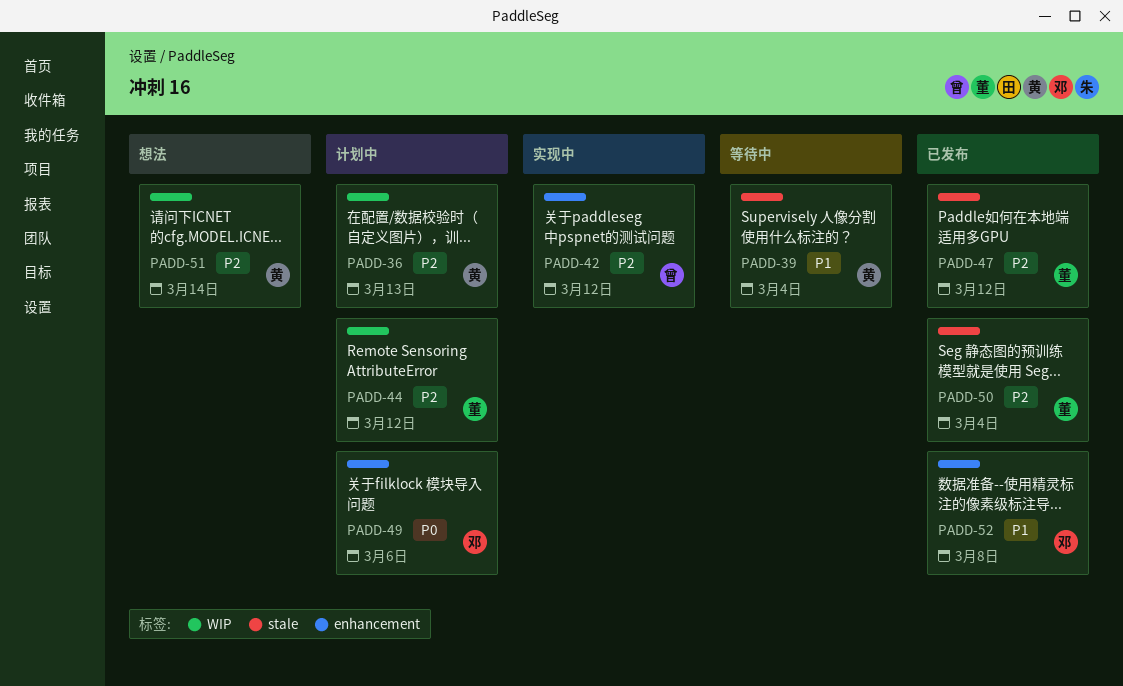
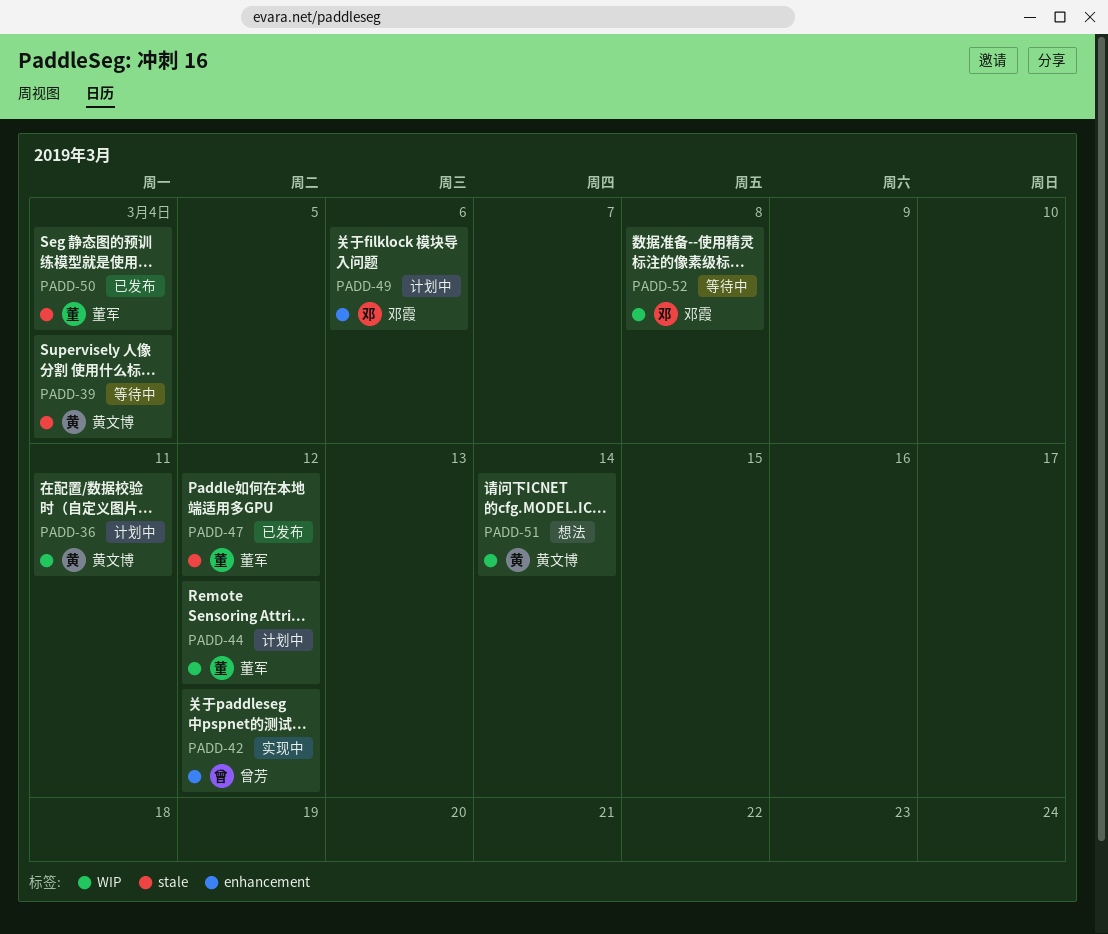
PADD-36, due: Mar 13 -> Mar 11
PADD-52, status: 已发布 -> 等待中
PADD-52, label: enhancement -> WIP

